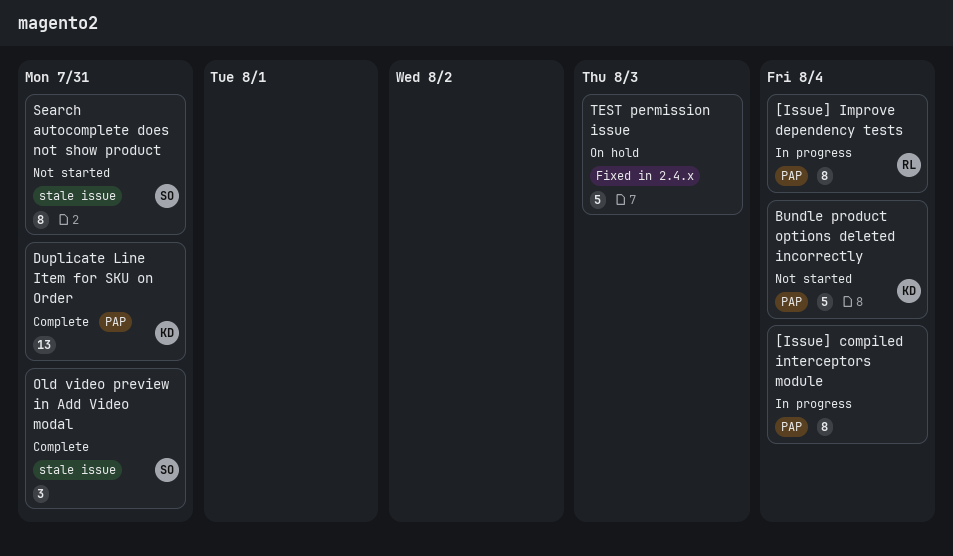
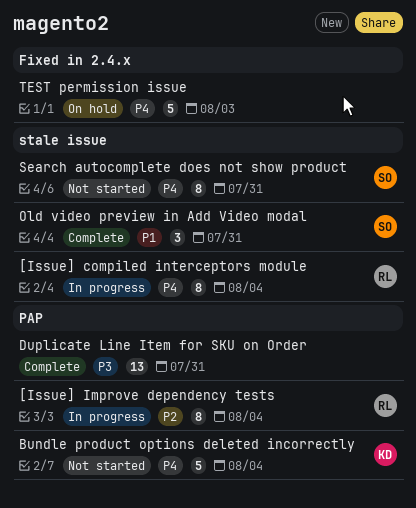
[Issue] compiled interceptors module, owner: none -> RL
[Issue] compiled interceptors module, label: PAP -> stale issue
Duplicate Line Item for SKU on Order, owner: KD -> none

